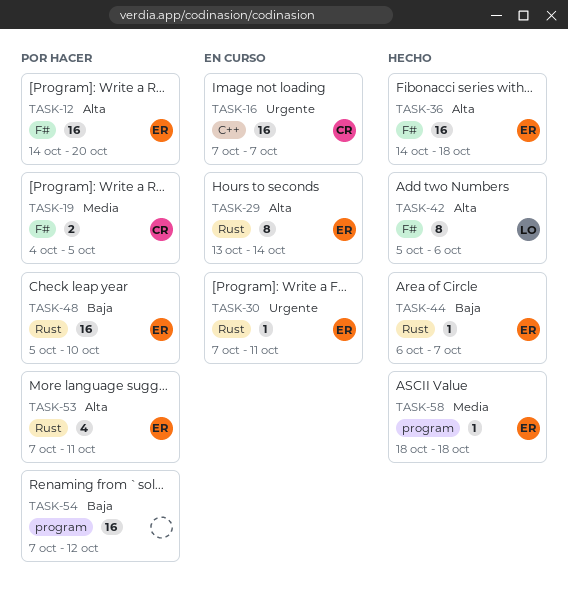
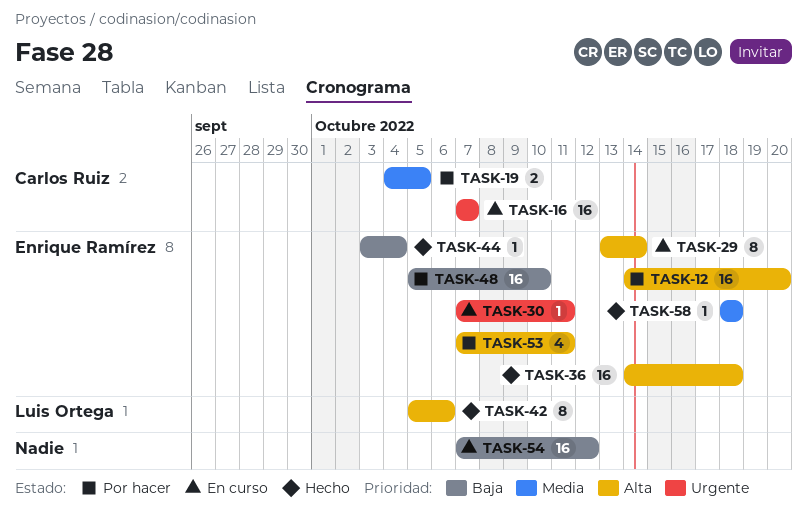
TASK-44, start: Oct 6 -> Oct 3
TASK-44, due: Oct 7 -> Oct 4
TASK-54, status: Por hacer -> En curso

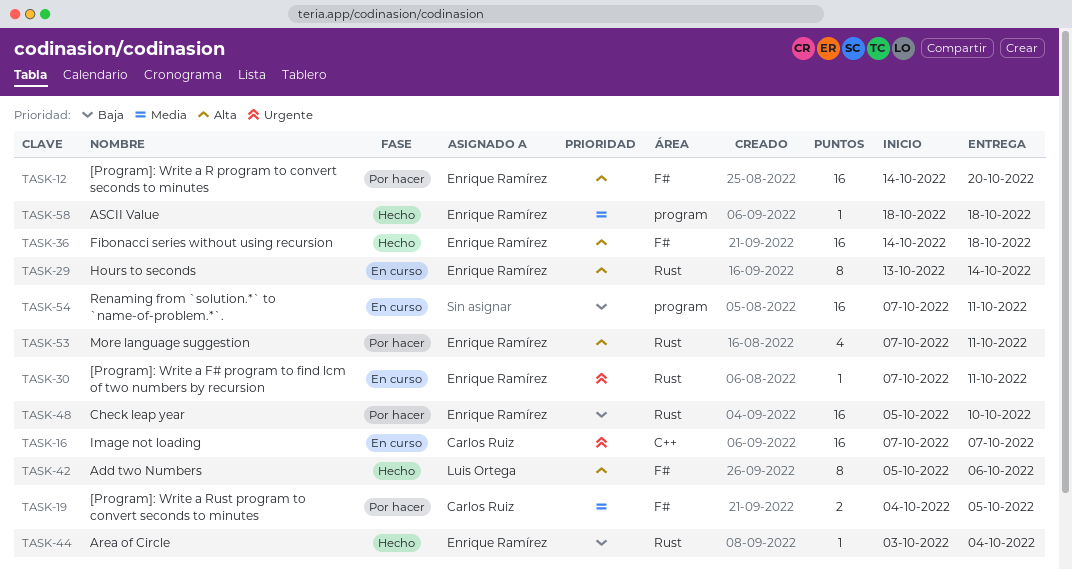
TASK-54, due: Oct 12 -> Oct 11

